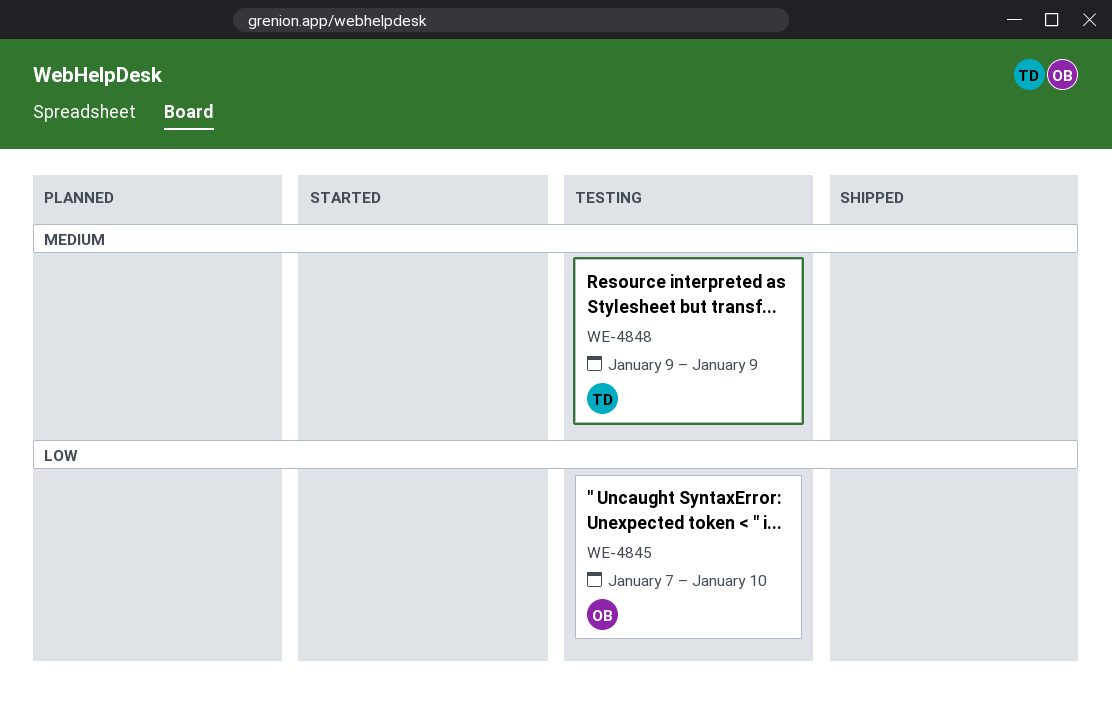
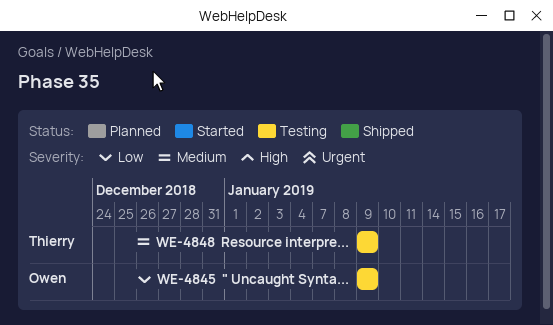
WE-4845, start: Jan 7 -> Jan 9
WE-4845, due: Jan 10 -> Jan 9

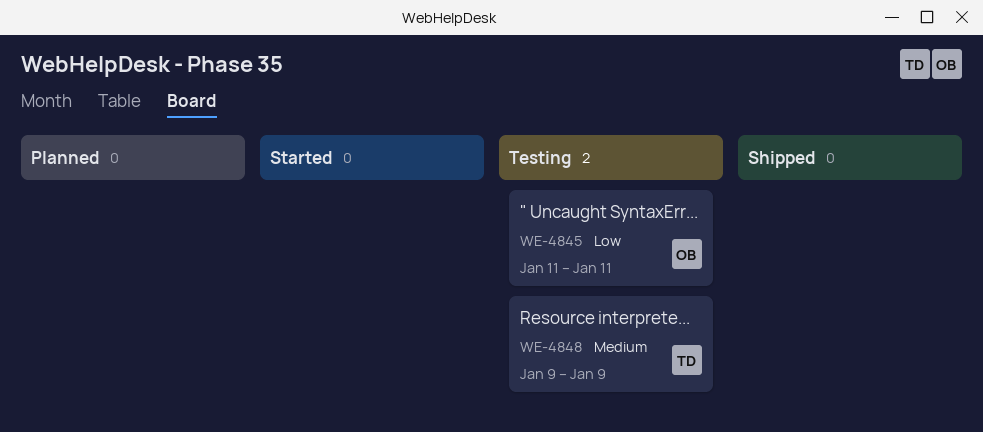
WE-4845, start: Jan 9 -> Jan 11
WE-4845, due: Jan 9 -> Jan 11

